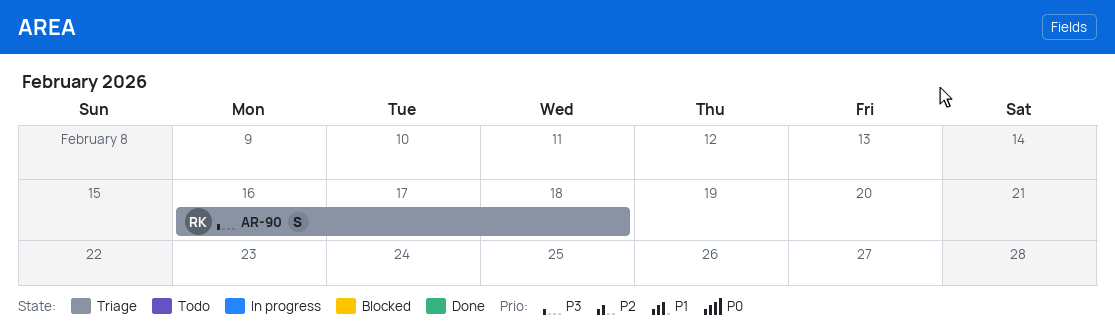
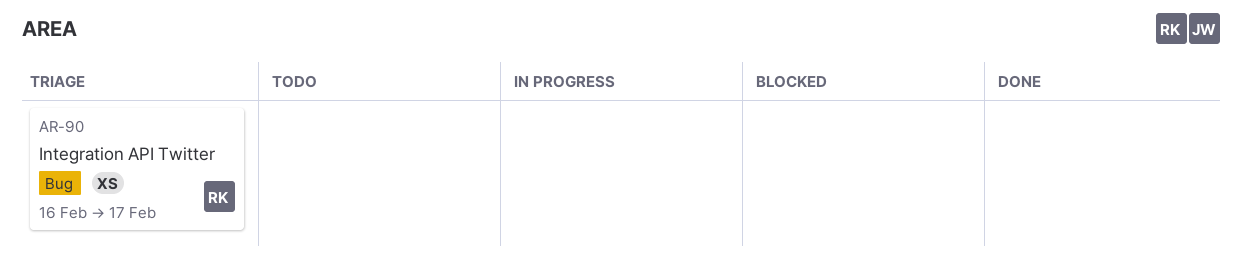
AR-90, estimate: S -> XS
AR-90, due: Feb 18 -> Feb 17

